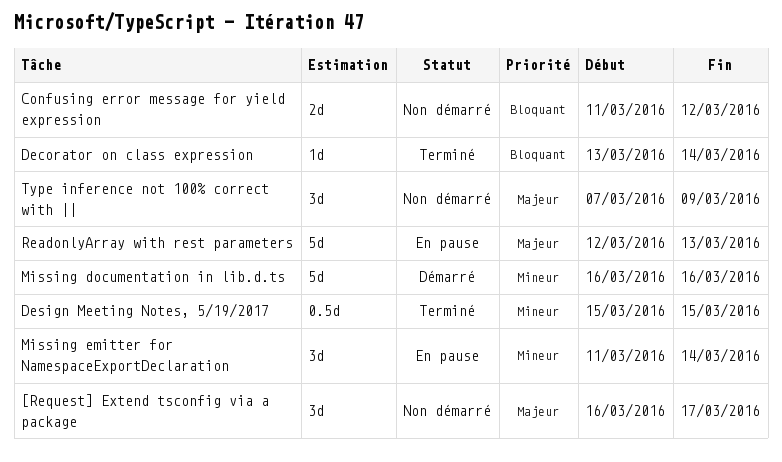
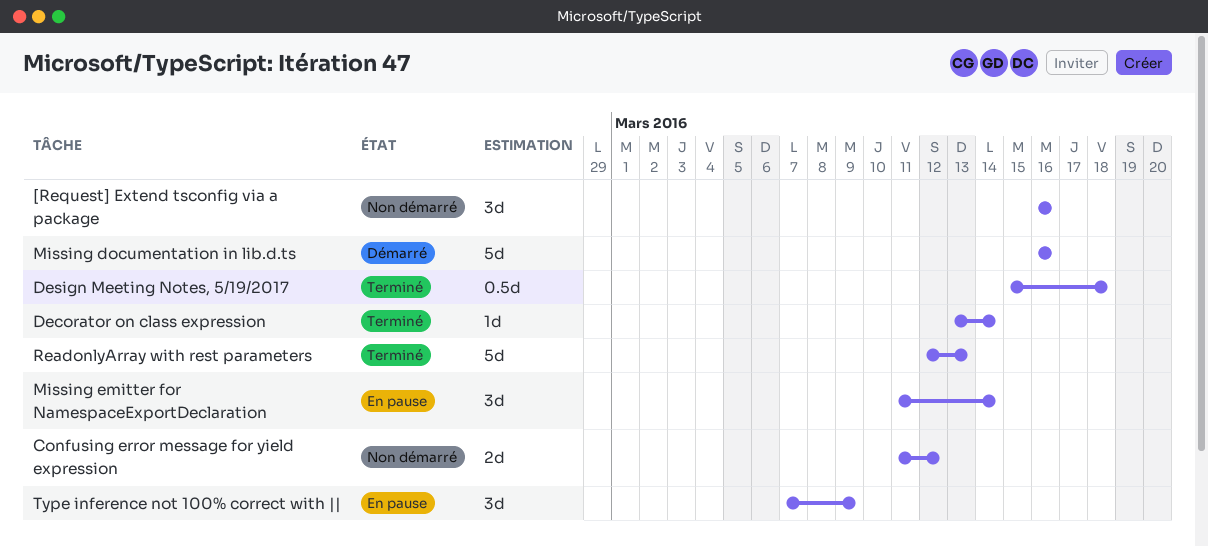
[Request] Extend tsconfig via a package, due: Mar 17 -> Mar 16
Design Meeting Notes, 5/19/2017, due: Mar 15 -> Mar 18
ReadonlyArray with rest parameters, status: En pause -> Terminé
Type inference not 100% correct with ||, status: Non démarré -> En pause

